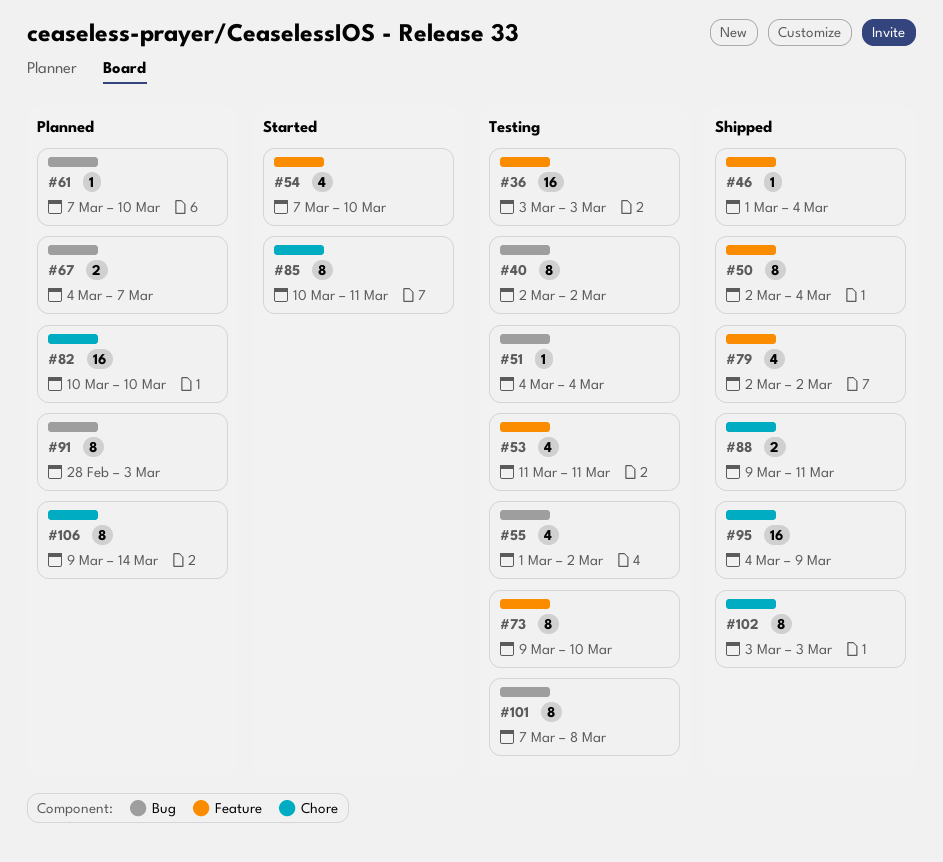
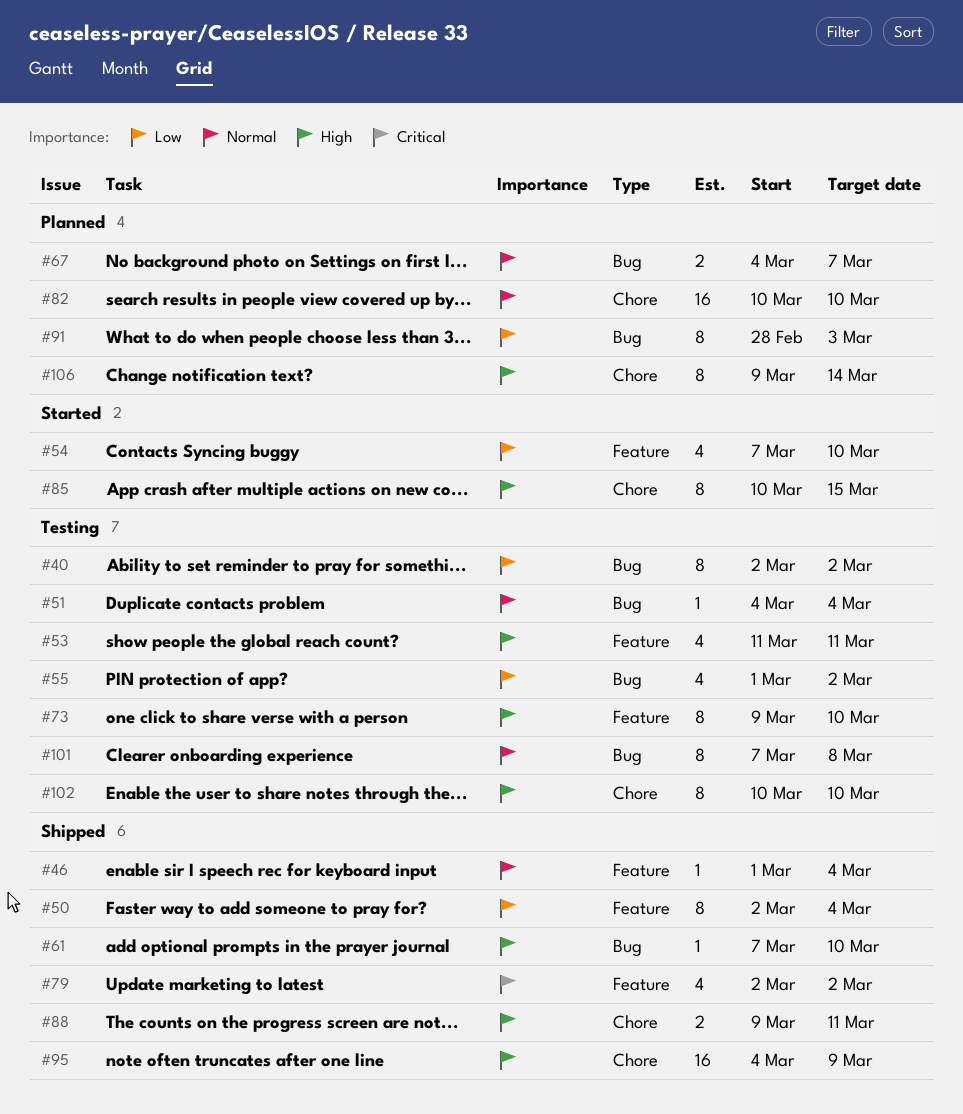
#36: present -> none
#61, status: Planned -> Shipped
#85, due: Mar 11 -> Mar 15
#102, status: Shipped -> Testing
#102, start: Mar 3 -> Mar 10
#102, due: Mar 3 -> Mar 10

